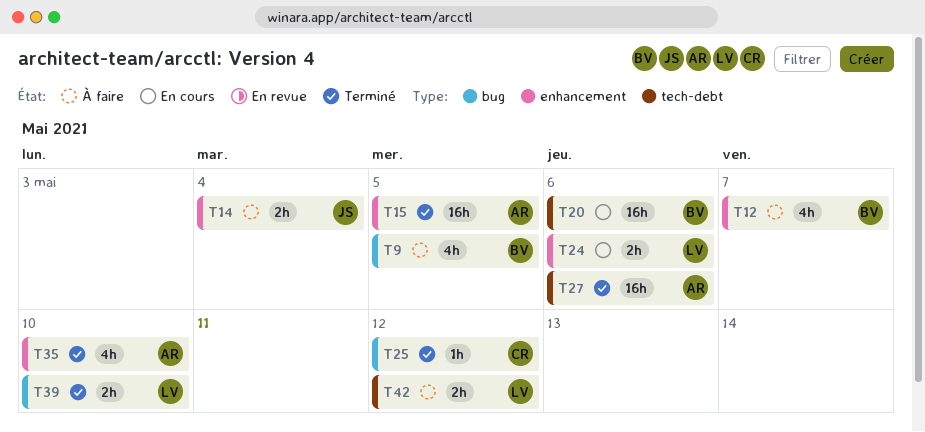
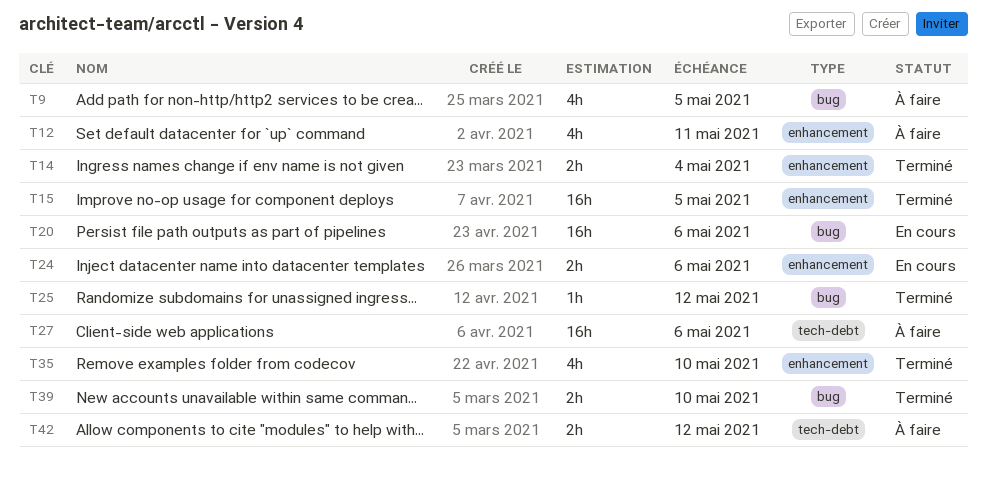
T12, due: May 7 -> May 11
T14, status: À faire -> Terminé
T20, label: tech-debt -> bug
T27, status: Terminé -> À faire

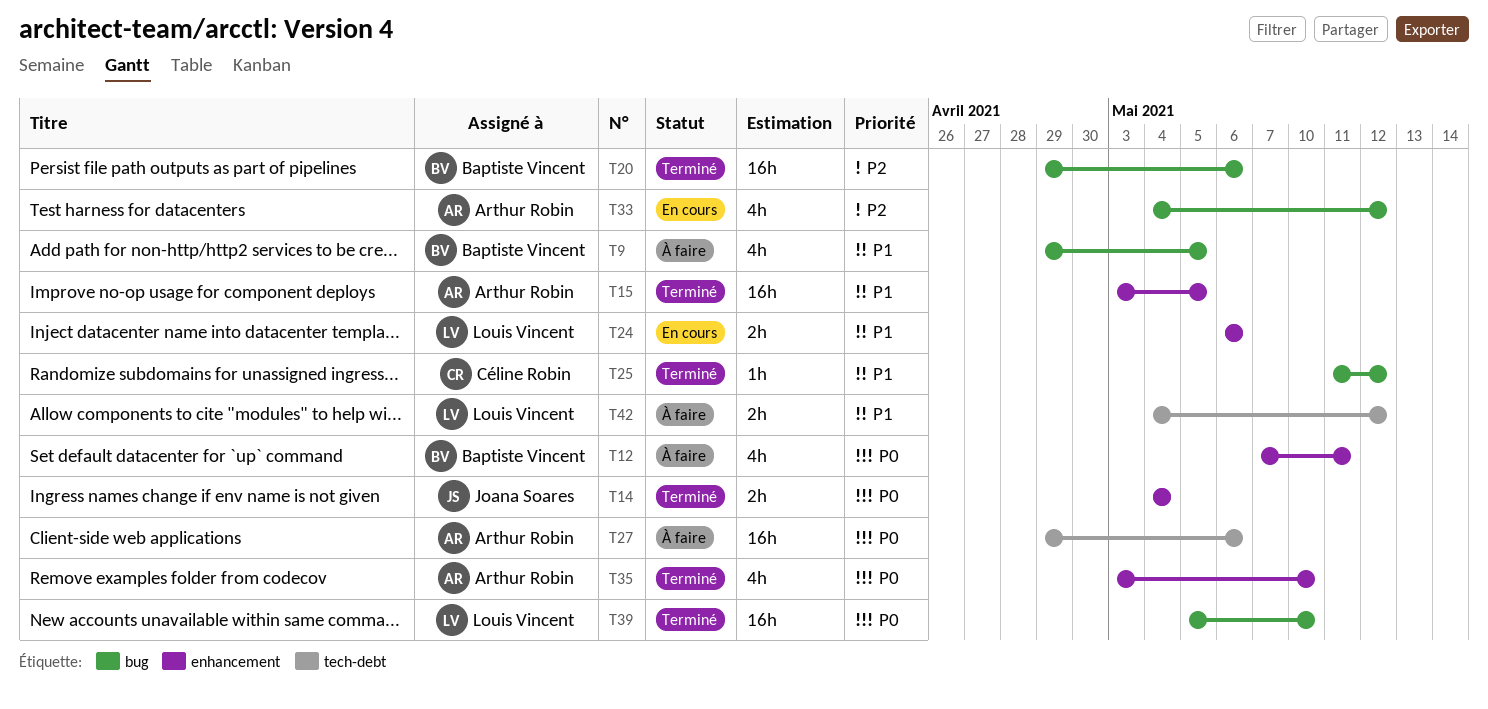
T20, status: En cours -> Terminé
T33: none -> present
T39, estimate: 2h -> 16h

